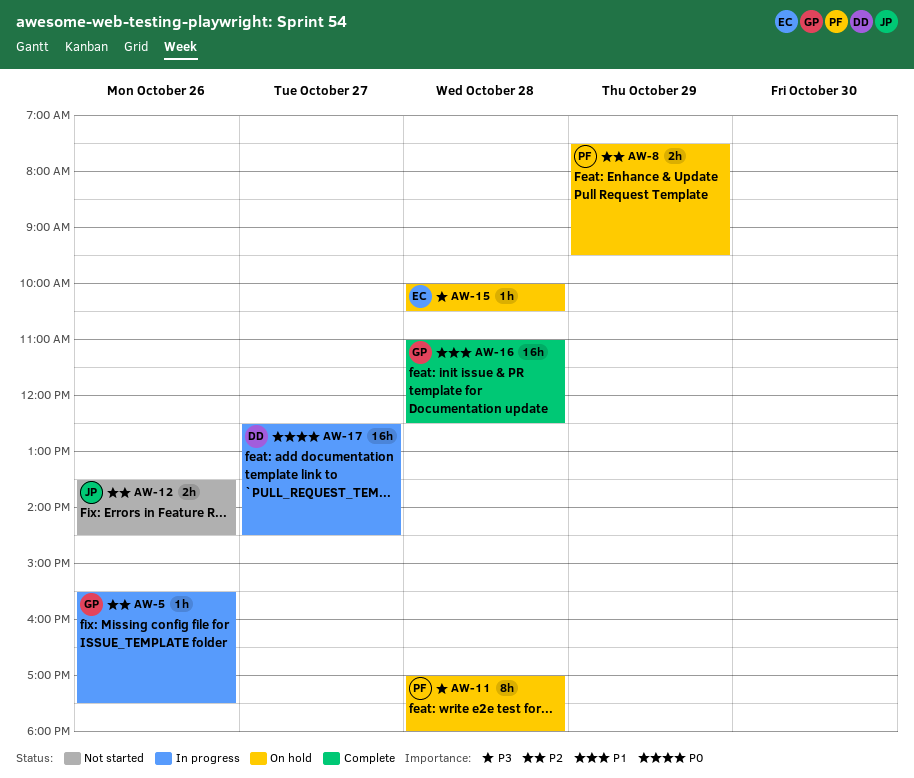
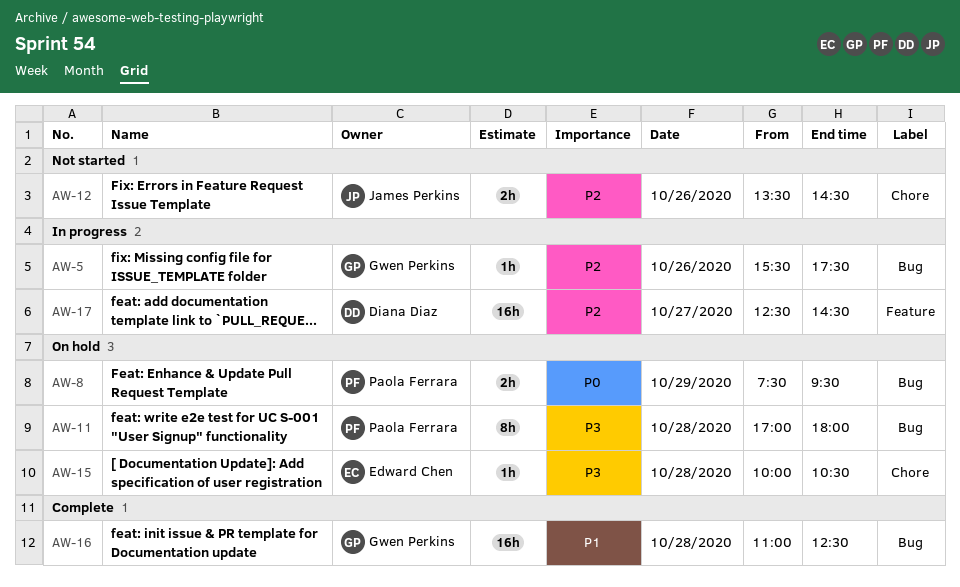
AW-8, priority: P2 -> P0
AW-17, priority: P0 -> P2

